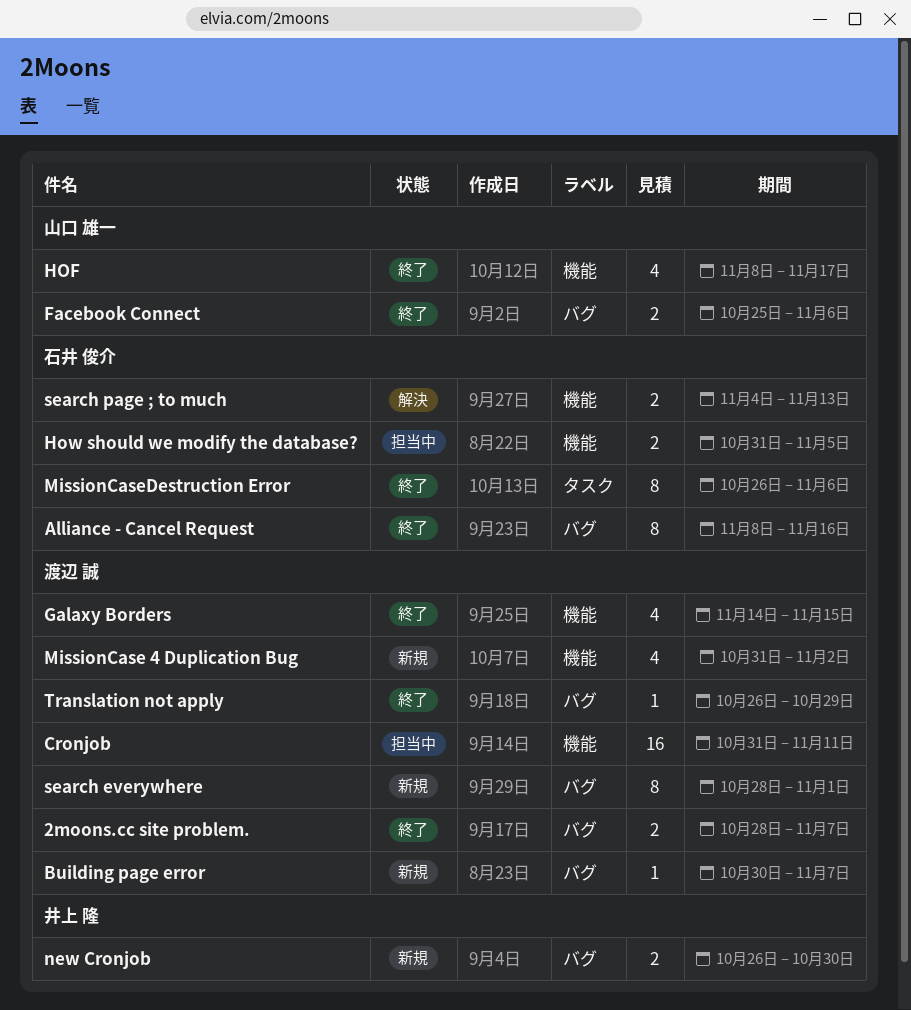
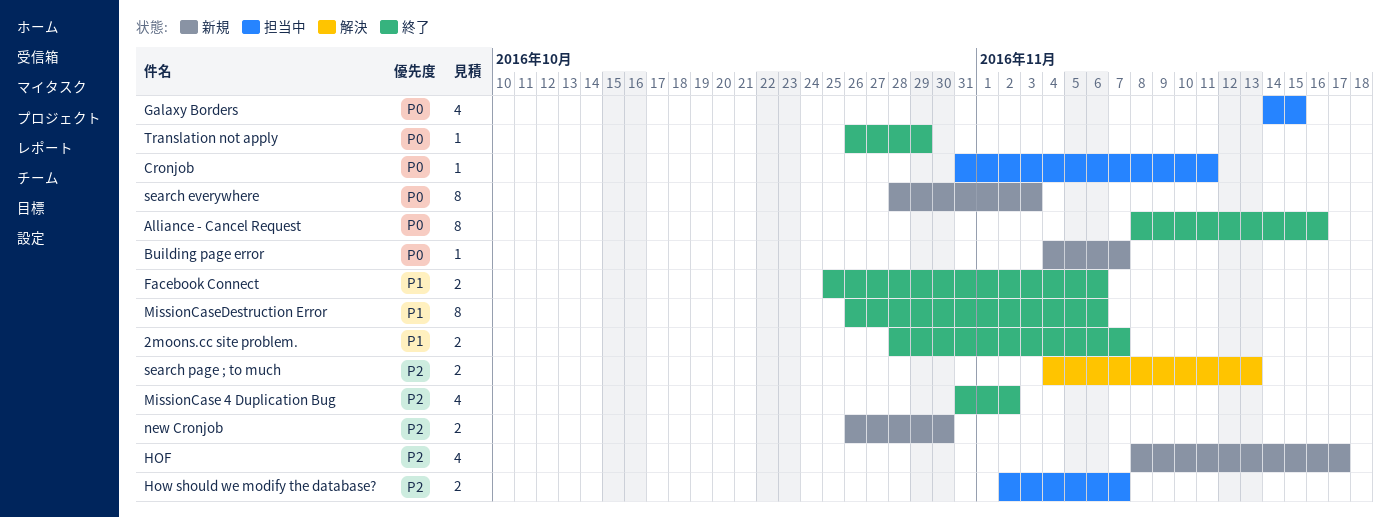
Building page error, start: Oct 30 -> Nov 4
Cronjob, estimate: 16 -> 1
Galaxy Borders, status: 終了 -> 担当中
HOF, status: 終了 -> 新規
How should we modify the database?, start: Oct 31 -> Nov 2
How should we modify the database?, due: Nov 5 -> Nov 7
MissionCase 4 Duplication Bug, status: 新規 -> 終了
search everywhere, due: Nov 1 -> Nov 3

